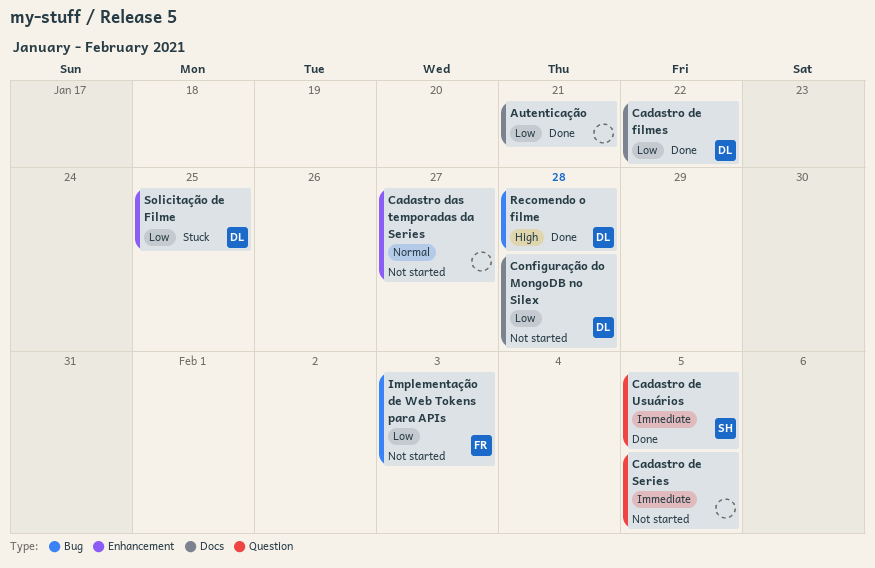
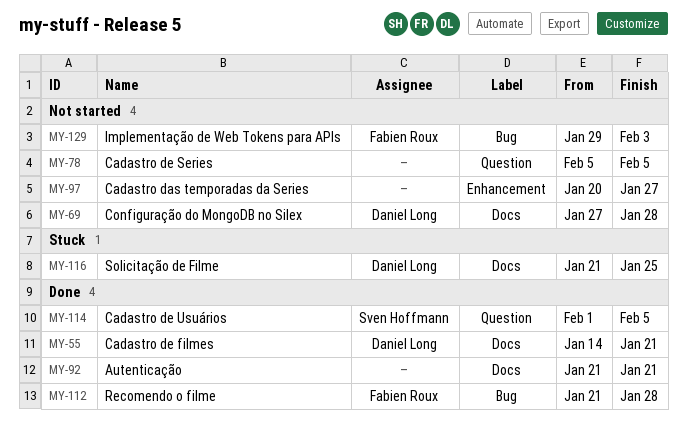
Cadastro de filmes, due: Jan 22 -> Jan 21
Recomendo o filme, owner: Daniel Long -> Fabien Roux
Solicitação de Filme, label: Enhancement -> Docs

